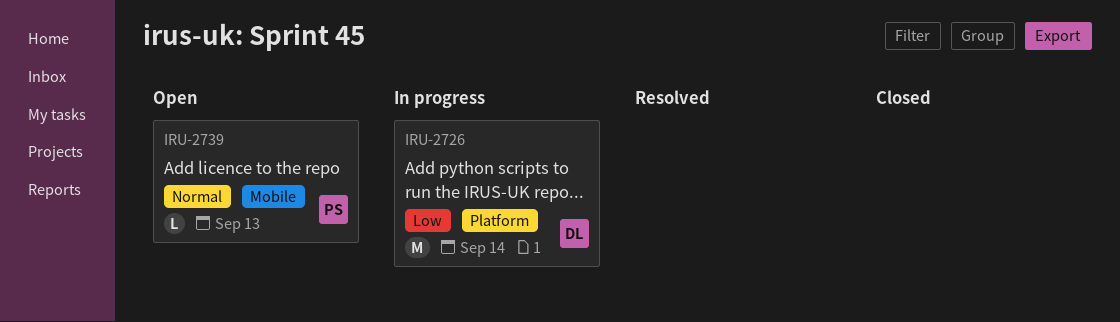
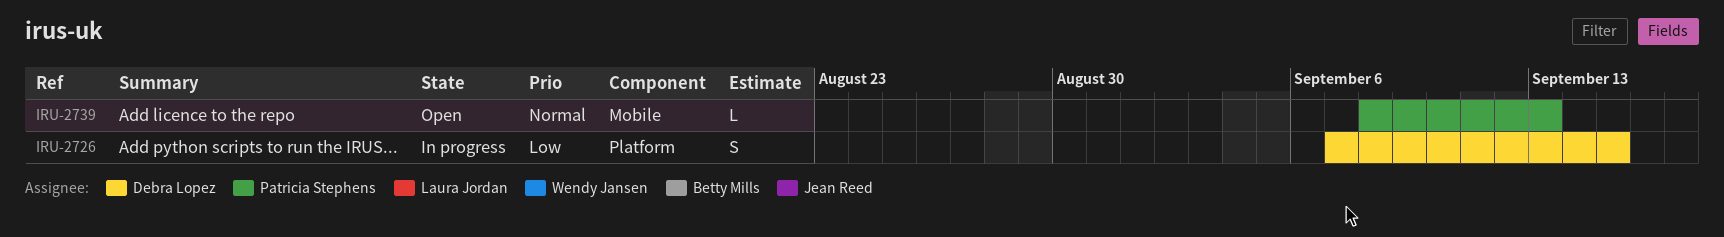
IRU-2726, estimate: M -> S
IRU-2726, due: Sep 14 -> Sep 15

